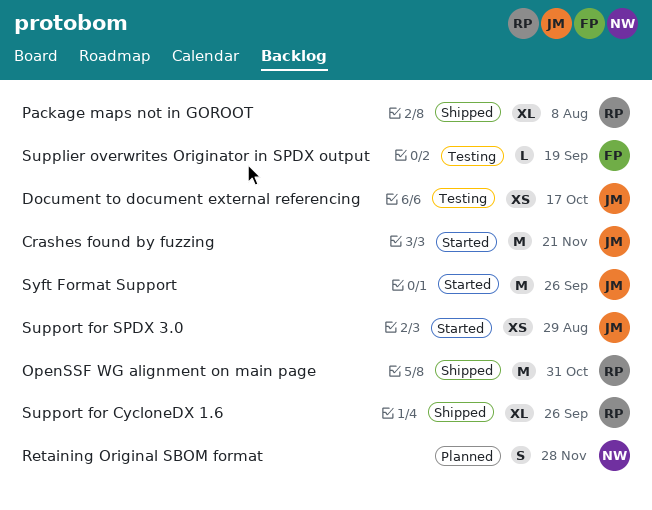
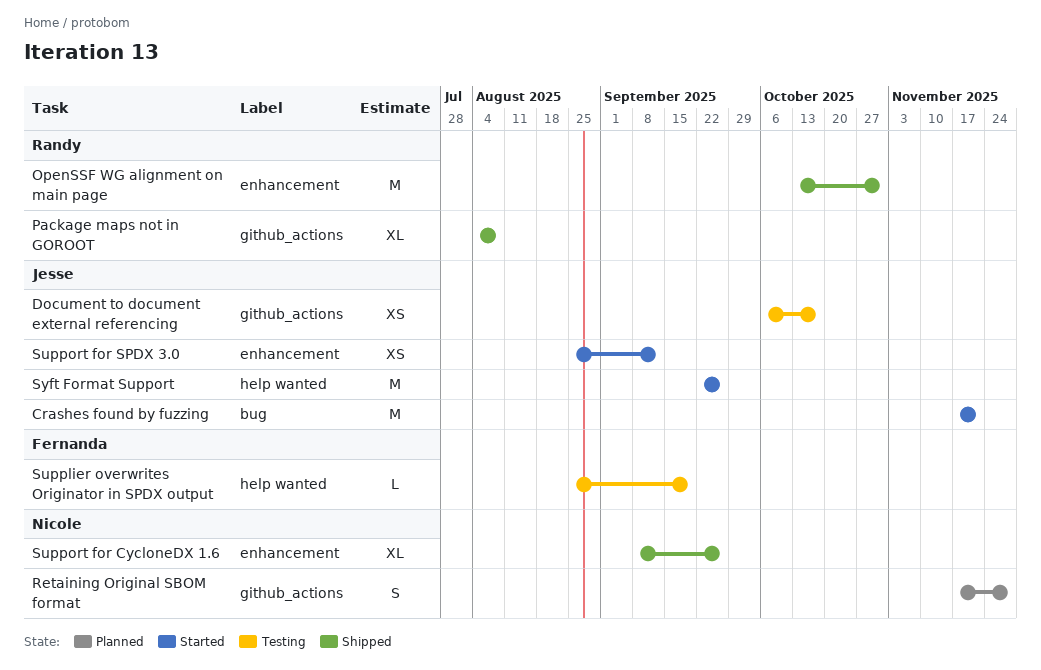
Support for CycloneDX 1.6, owner: Randy -> Nicole
Support for SPDX 3.0, due: Aug 29 -> Sep 12

